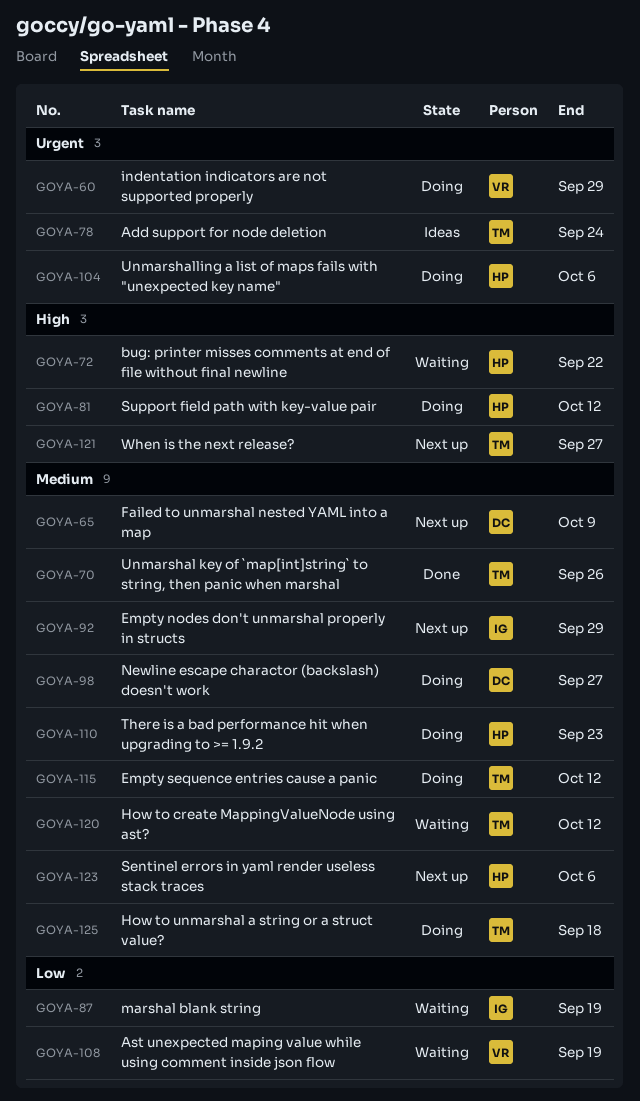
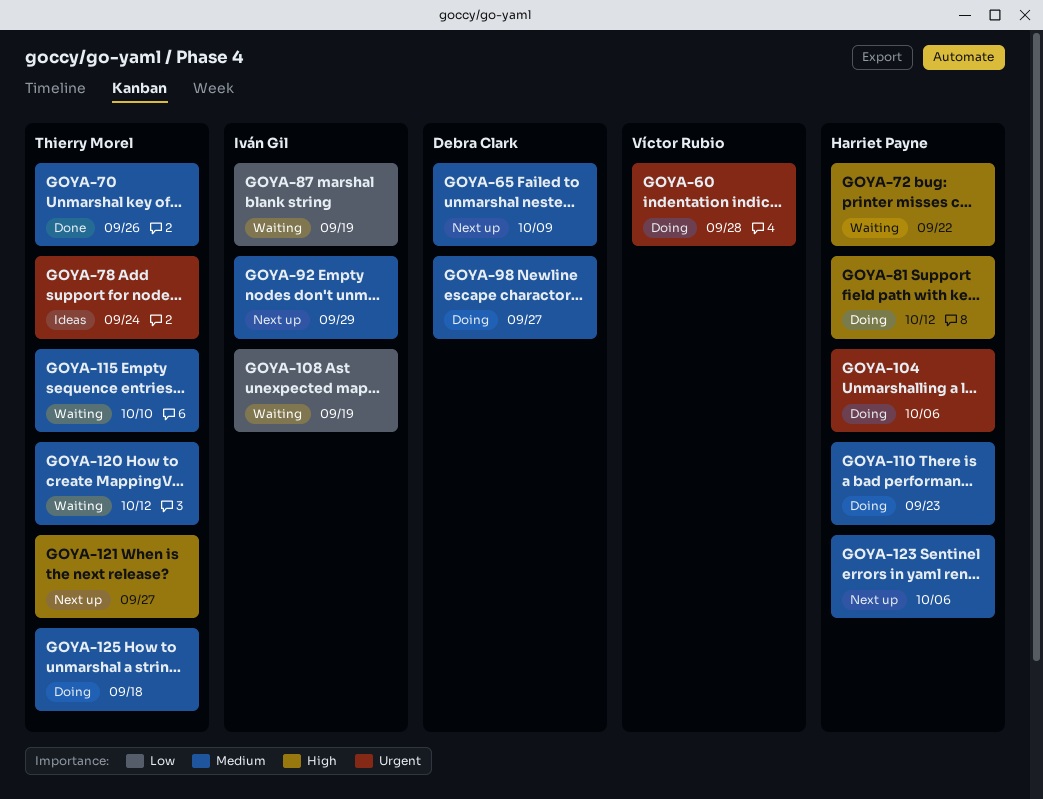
GOYA-60, due: Sep 29 -> Sep 28
GOYA-108, owner: Víctor Rubio -> Iván Gil
GOYA-115, status: Doing -> Waiting
GOYA-115, due: Oct 12 -> Oct 10

